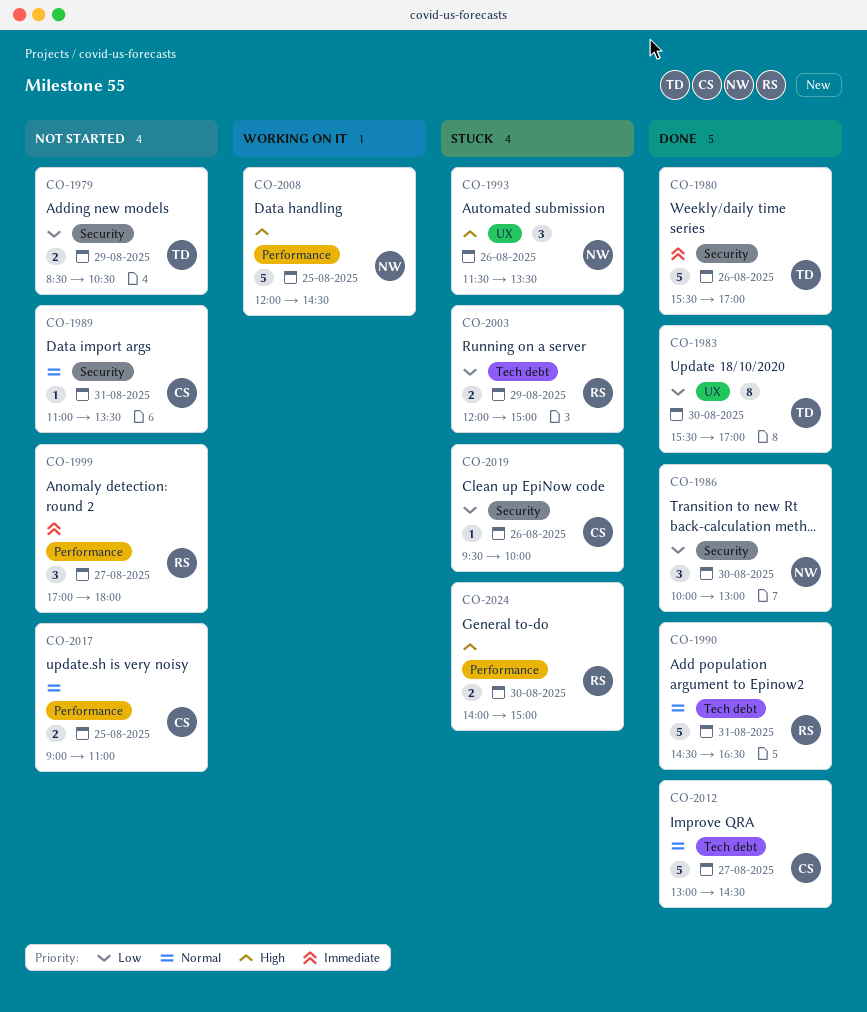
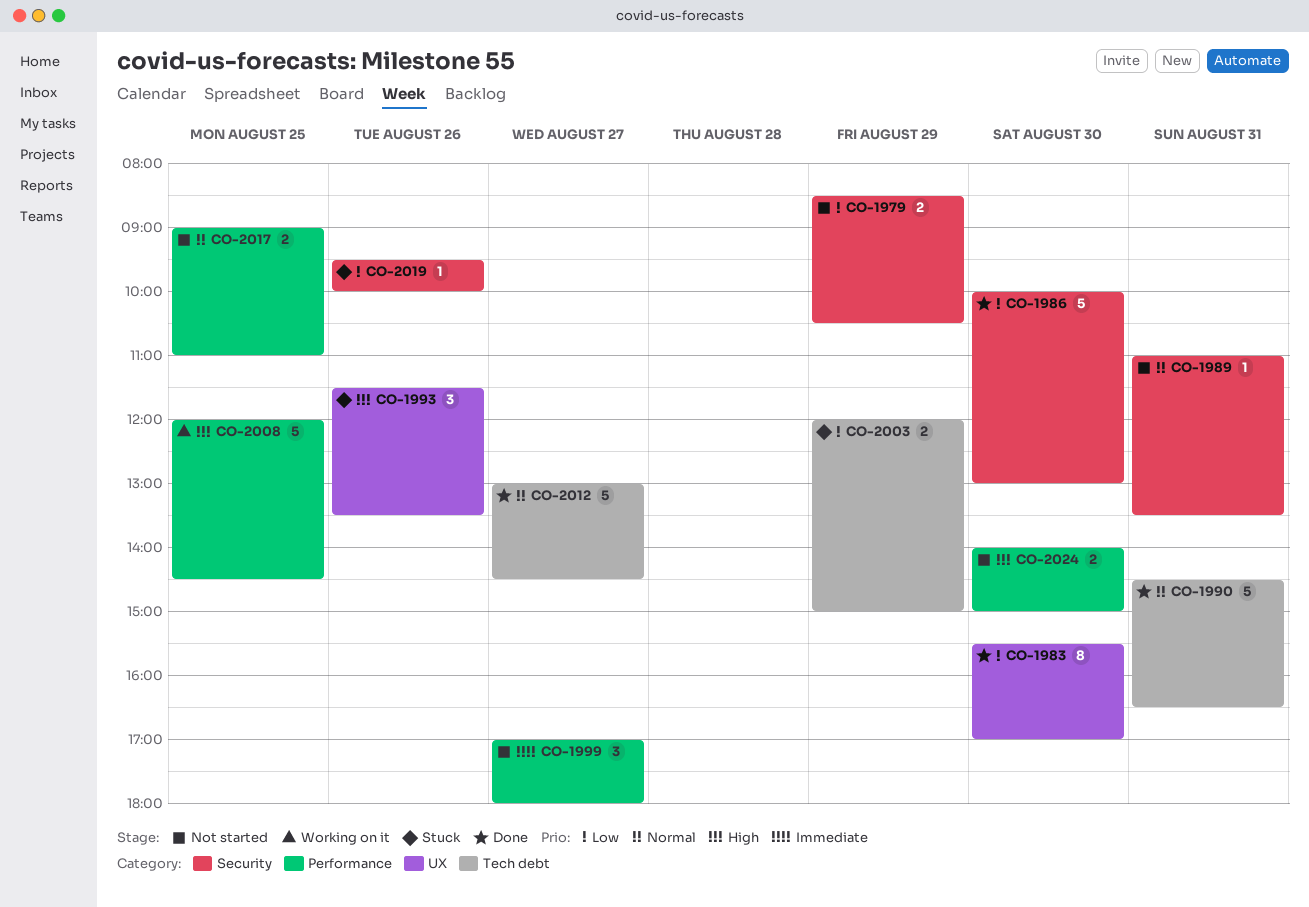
CO-1980: present -> none
CO-1986, estimate: 3 -> 5
CO-2024, status: Stuck -> Not started

